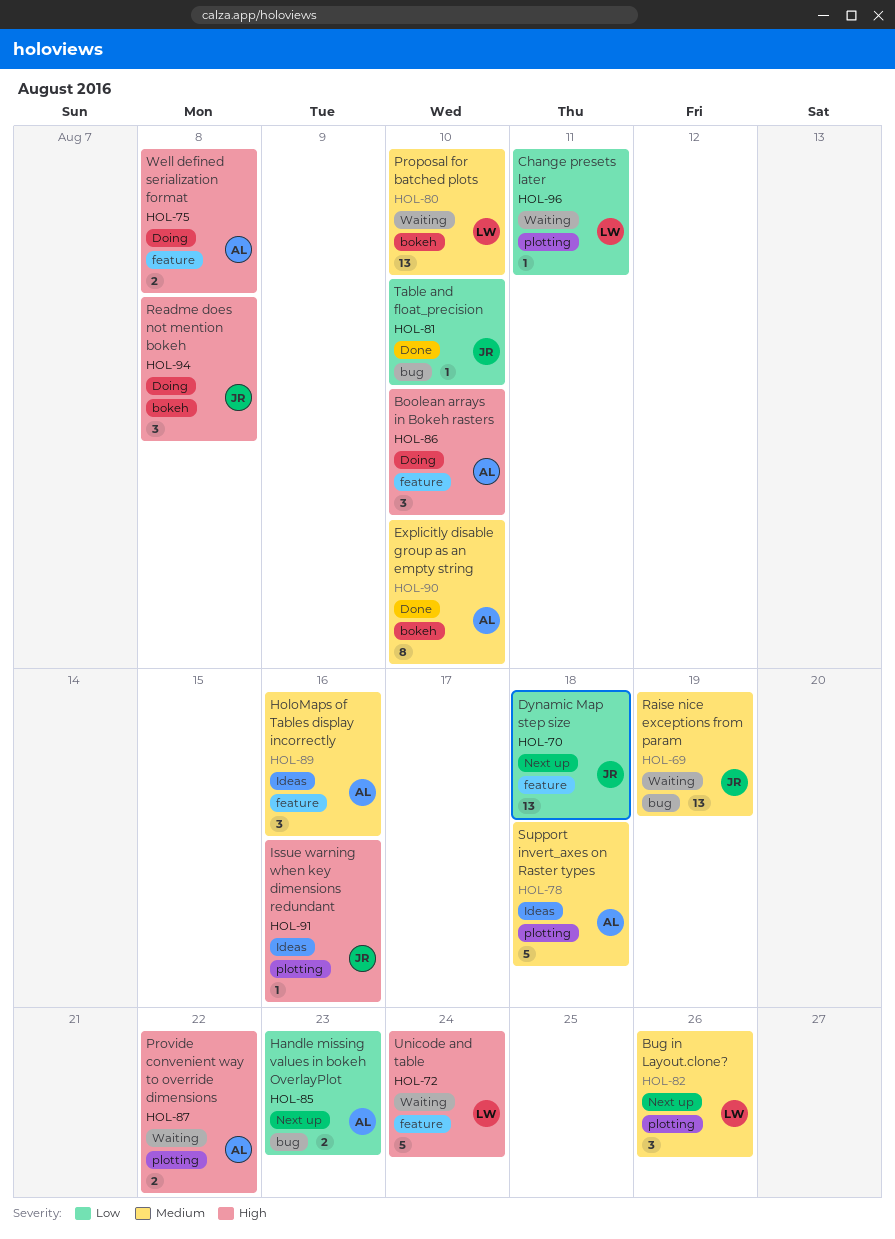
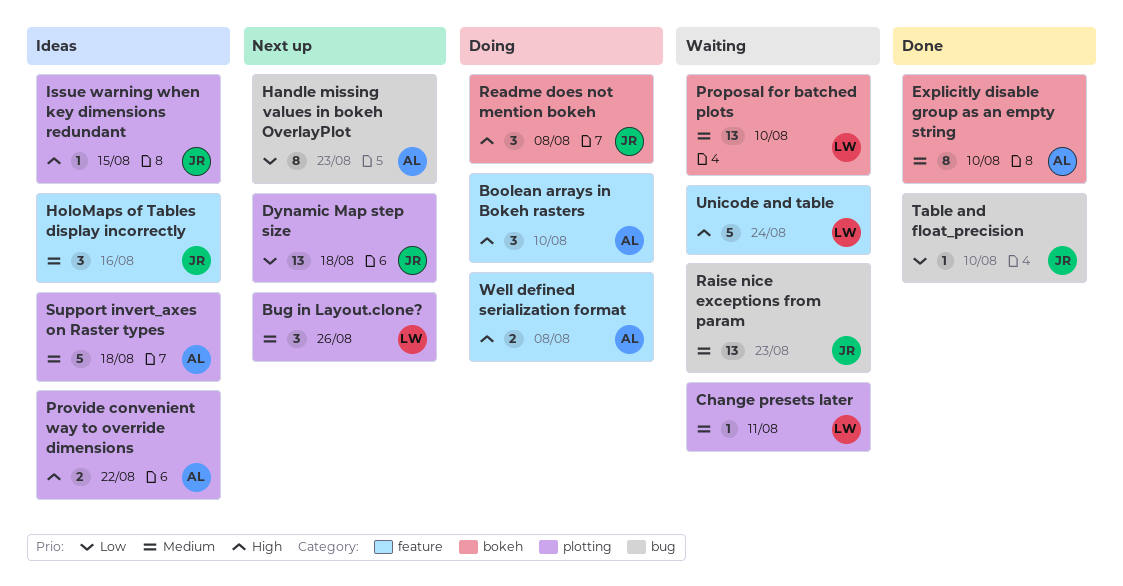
Change presets later, priority: Low -> Medium
Dynamic Map step size, label: feature -> plotting
Handle missing values in bokeh OverlayPlot, estimate: 2 -> 8
HoloMaps of Tables display incorrectly, owner: AL -> JR
Issue warning when key dimensions redundant, due: Aug 16 -> Aug 15
Provide convenient way to override dimensions, status: Waiting -> Ideas
Raise nice exceptions from param, due: Aug 19 -> Aug 23

